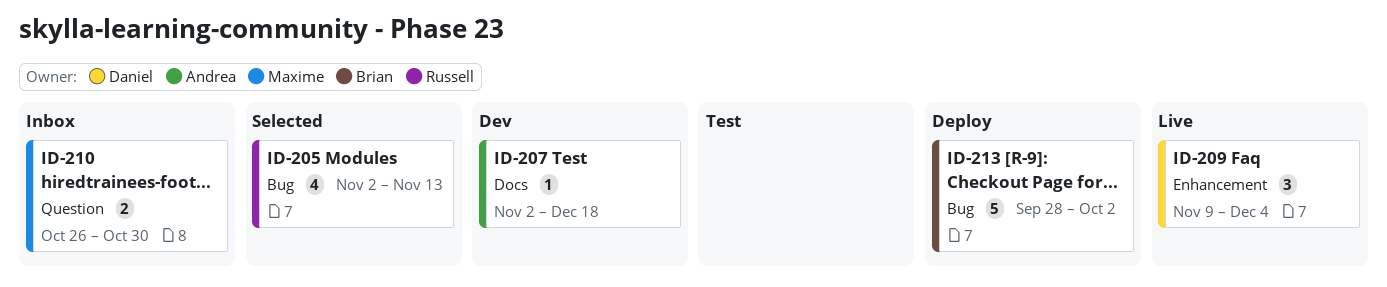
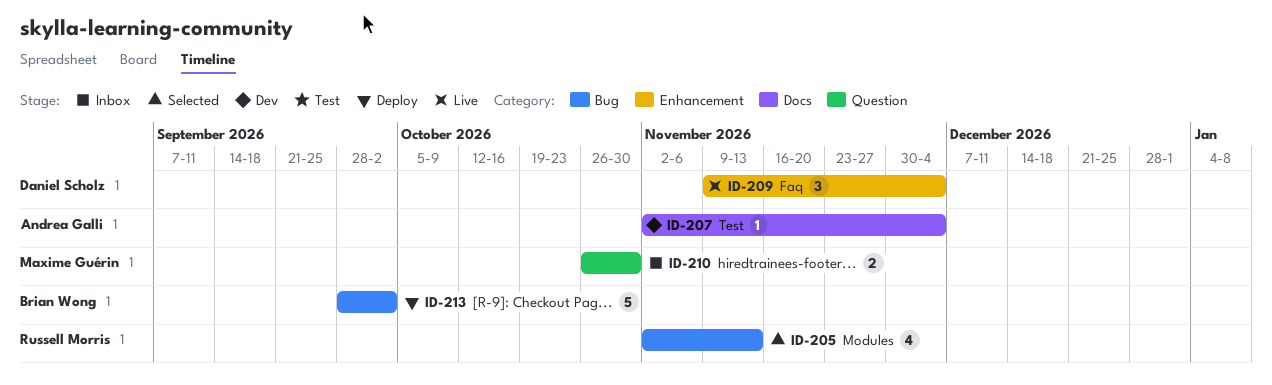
ID-207, due: Dec 18 -> Dec 4

